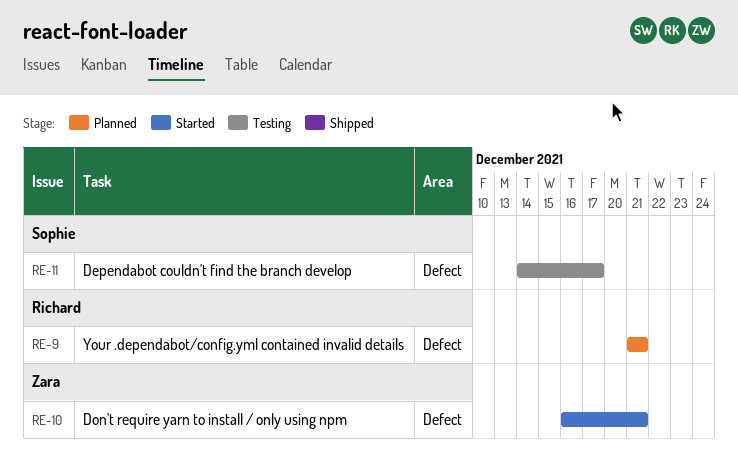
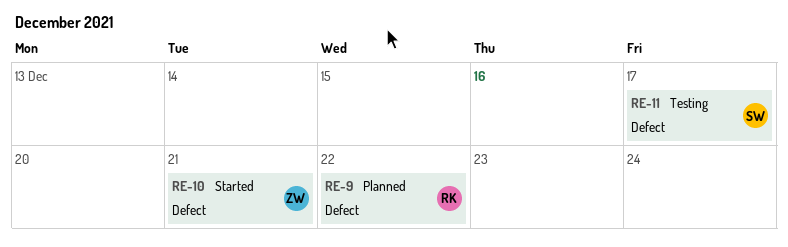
RE-9, due: Dec 21 -> Dec 22

